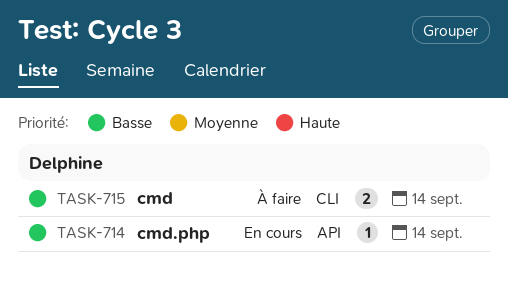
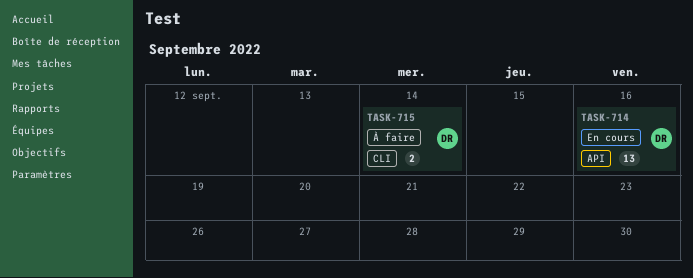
TASK-714, estimate: 1 -> 13
TASK-714, due: Sep 14 -> Sep 16

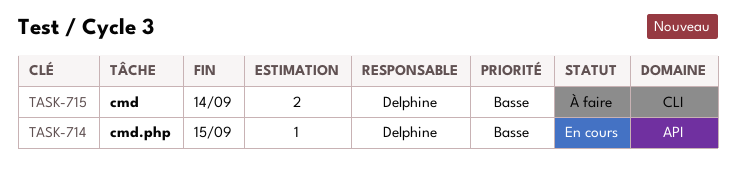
TASK-714, estimate: 13 -> 1
TASK-714, due: Sep 16 -> Sep 15

